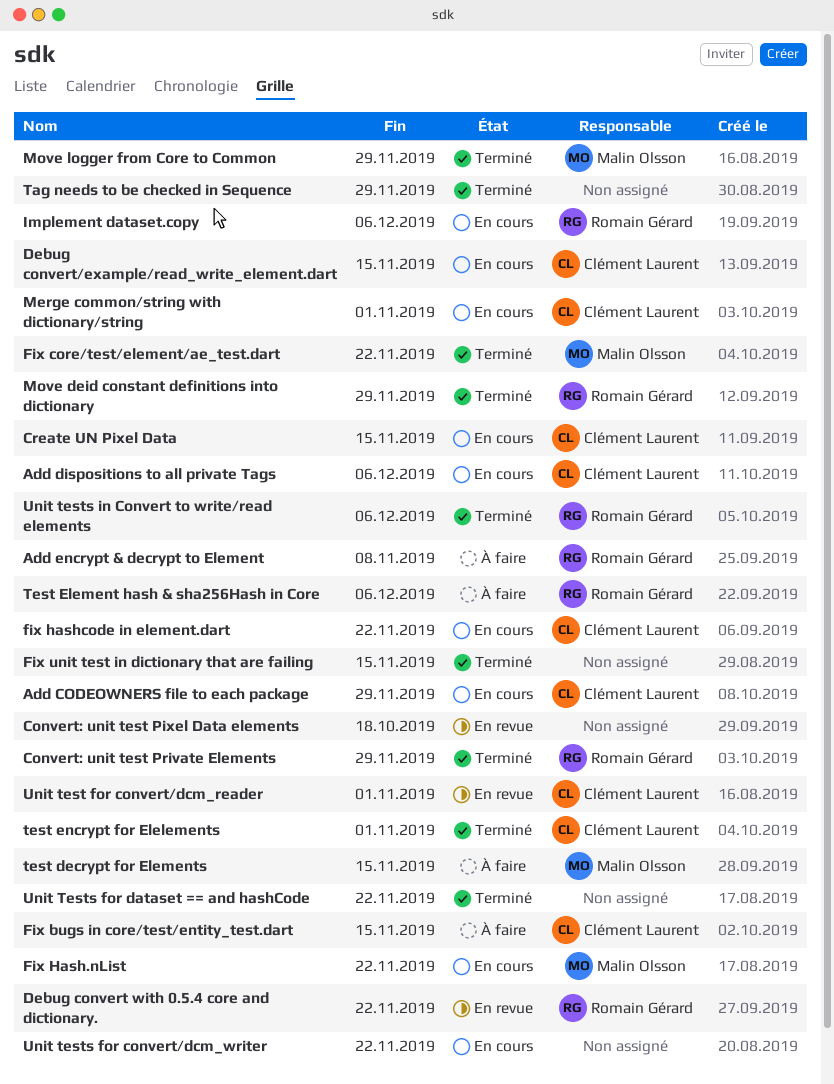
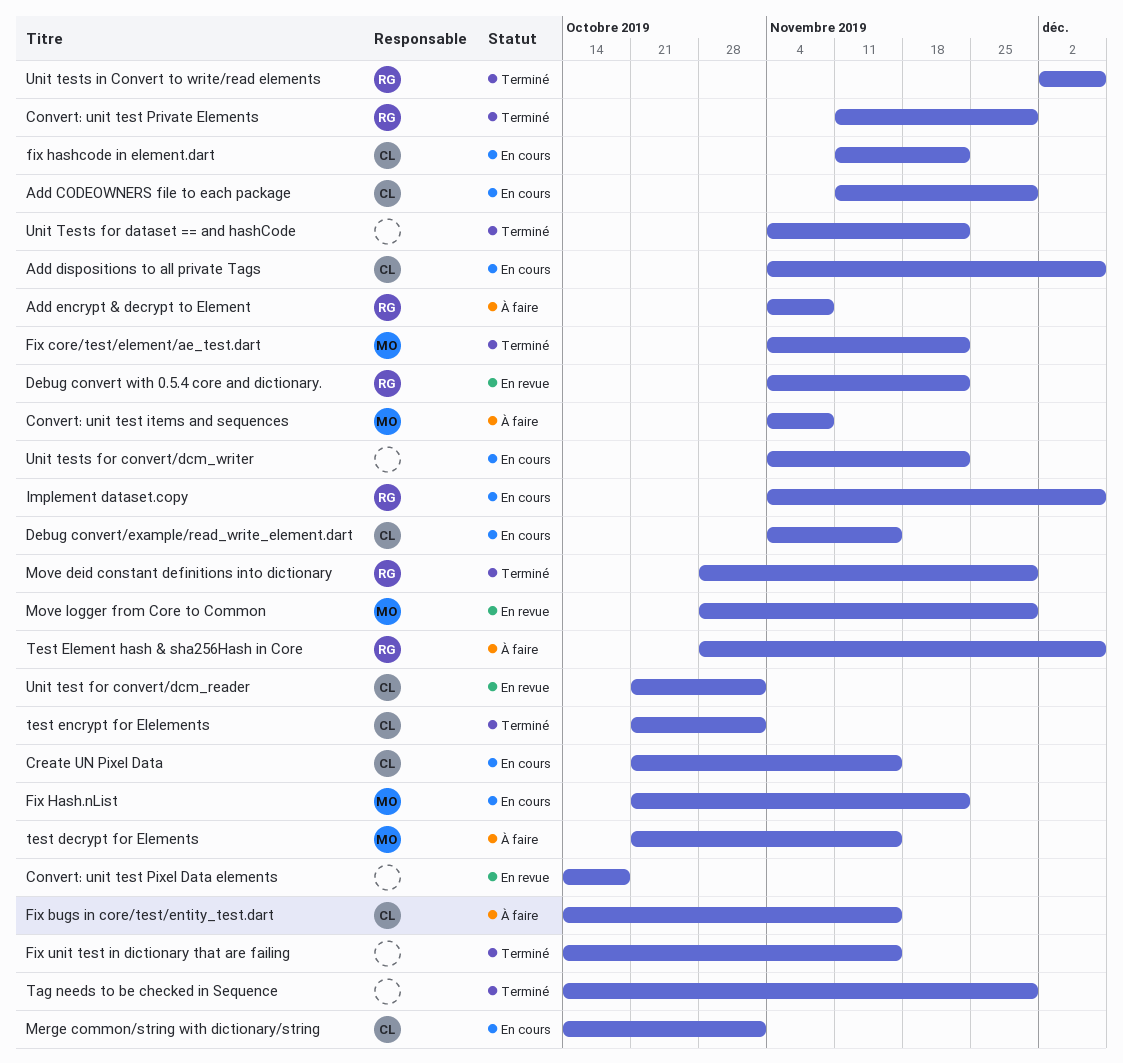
Convert: unit test items and sequences: none -> present
Move logger from Core to Common, status: Terminé -> En revue

